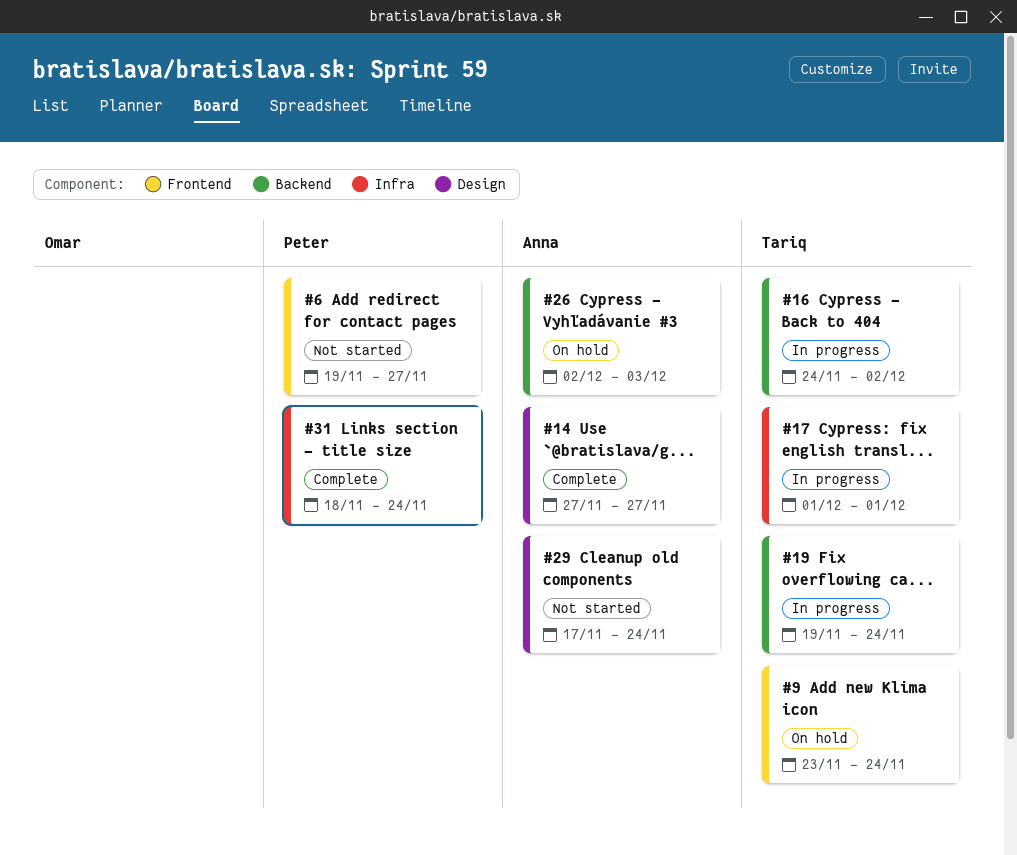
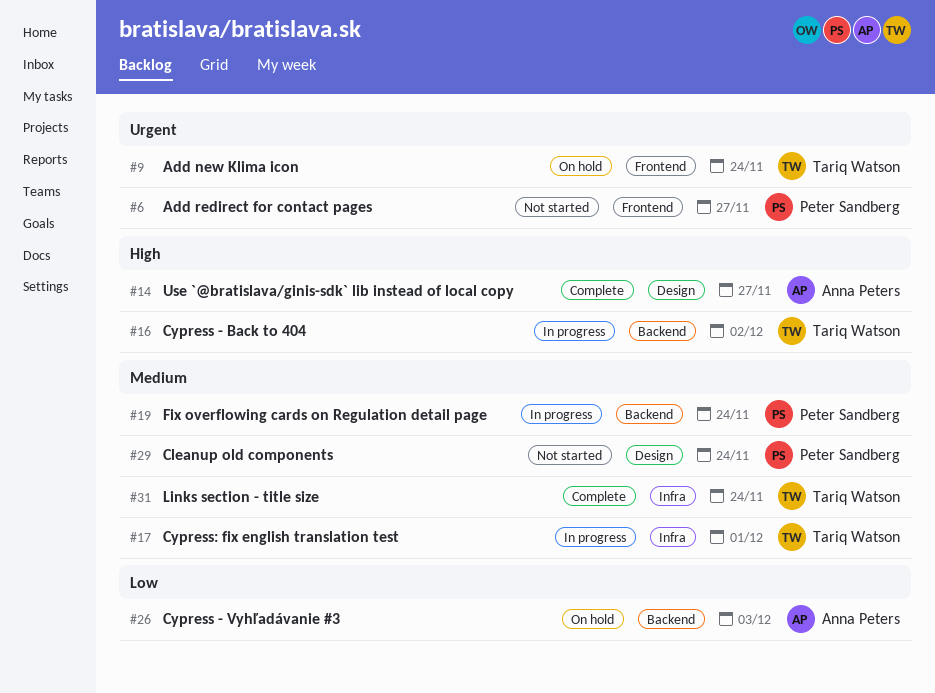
#19, owner: Tariq Watson -> Peter Sandberg
#29, owner: Anna Peters -> Peter Sandberg
#31, owner: Peter Sandberg -> Tariq Watson

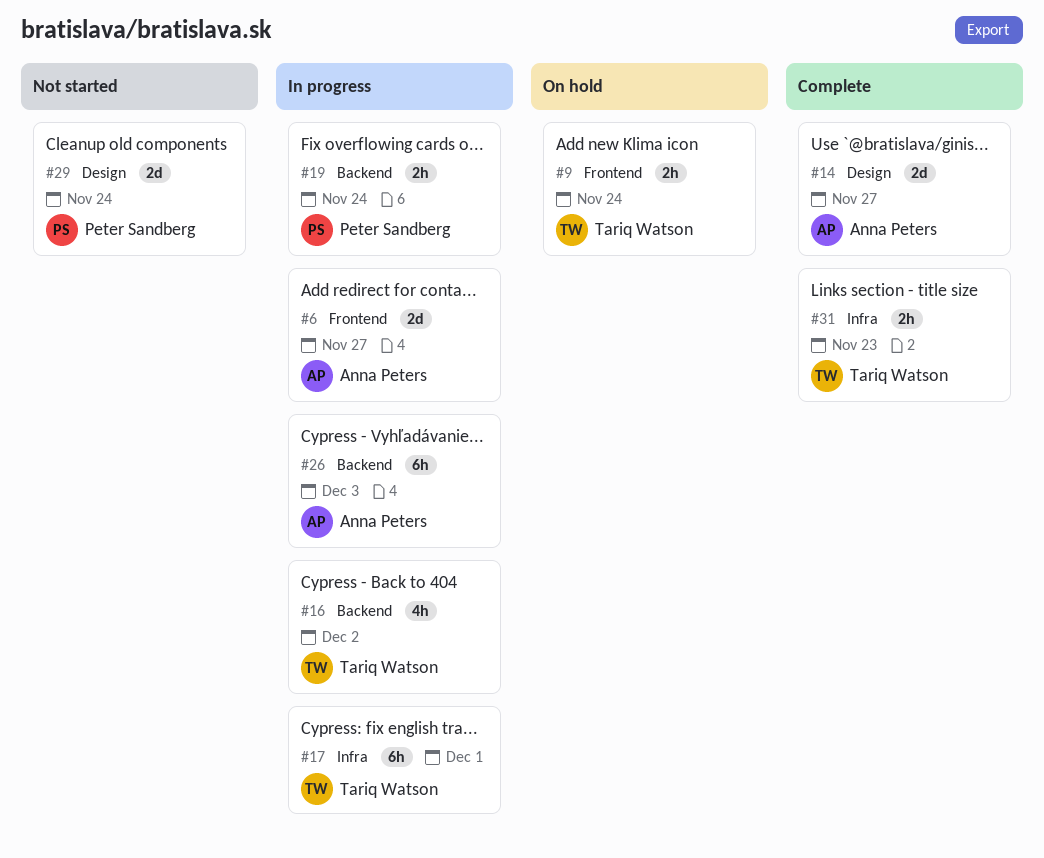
#6, status: Not started -> In progress
#6, owner: Peter Sandberg -> Anna Peters
#26, status: On hold -> In progress
#31, due: Nov 24 -> Nov 23

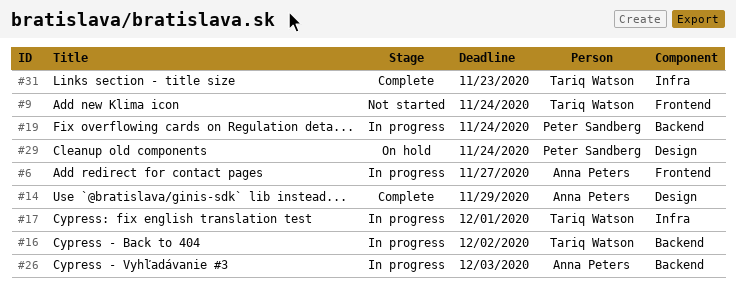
#9, status: On hold -> Not started
#14, due: Nov 27 -> Nov 29
#29, status: Not started -> On hold

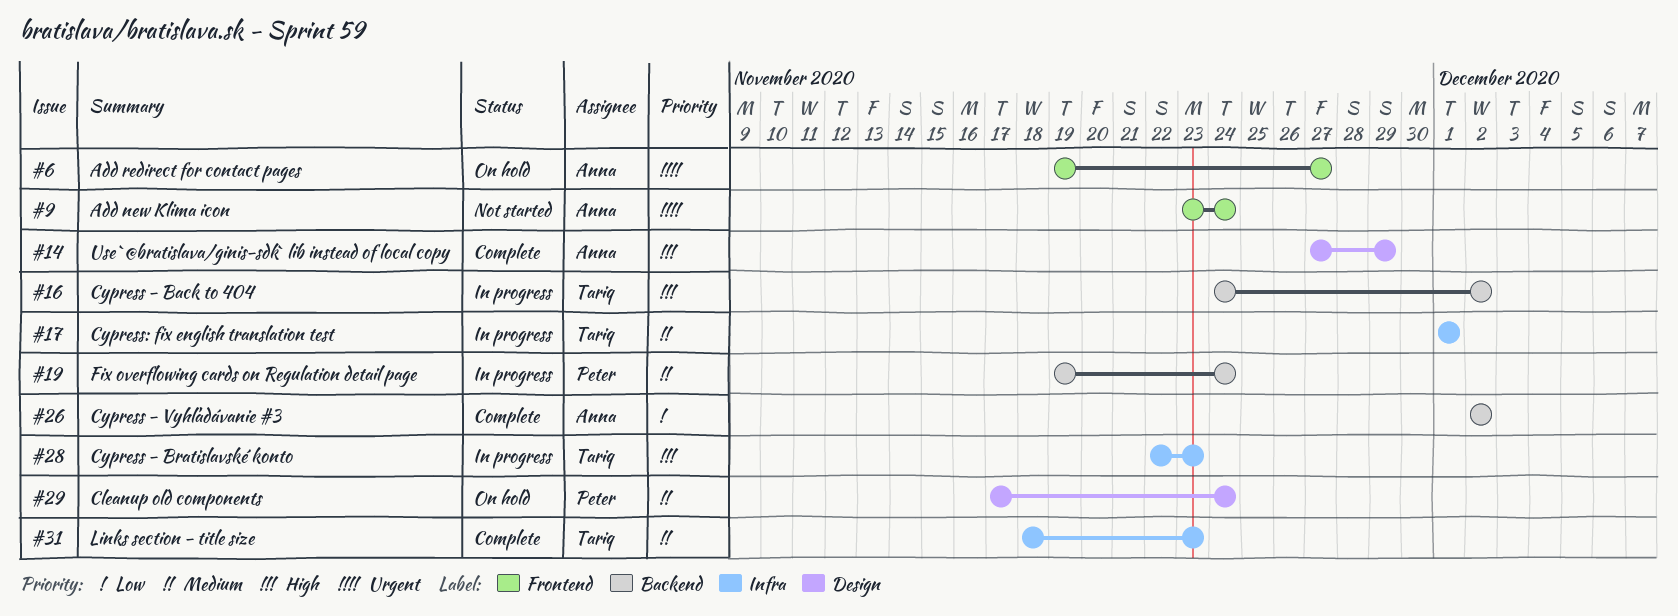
#6, status: In progress -> On hold
#9, owner: Tariq Watson -> Anna Peters
#26, status: In progress -> Complete
#26, due: Dec 3 -> Dec 2
#28: none -> present

